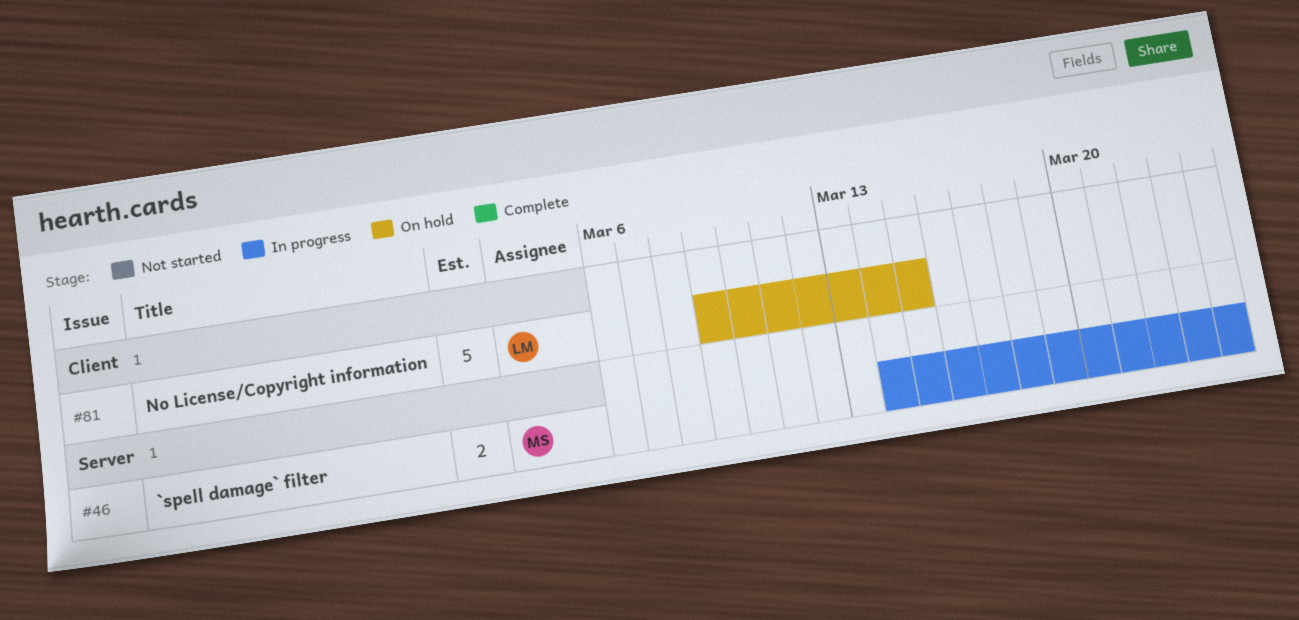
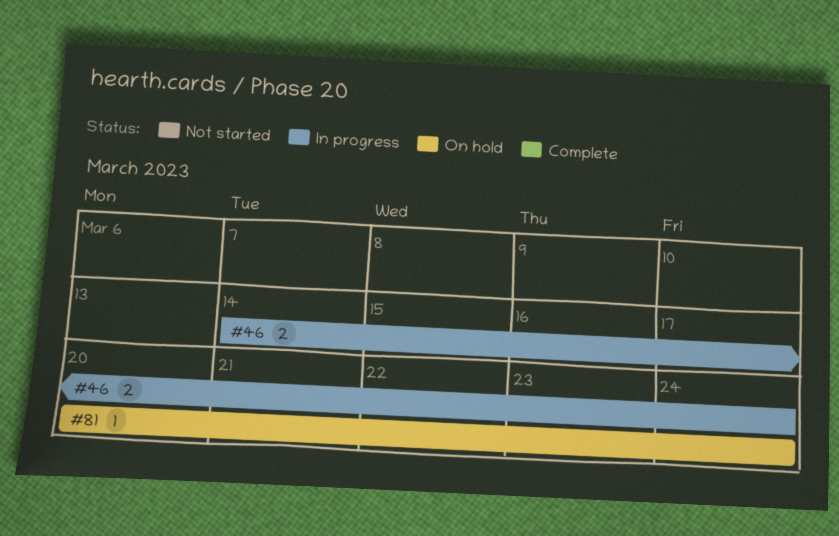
#81, estimate: 5 -> 1
#81, start: Mar 9 -> Mar 20
#81, due: Mar 15 -> Mar 24

